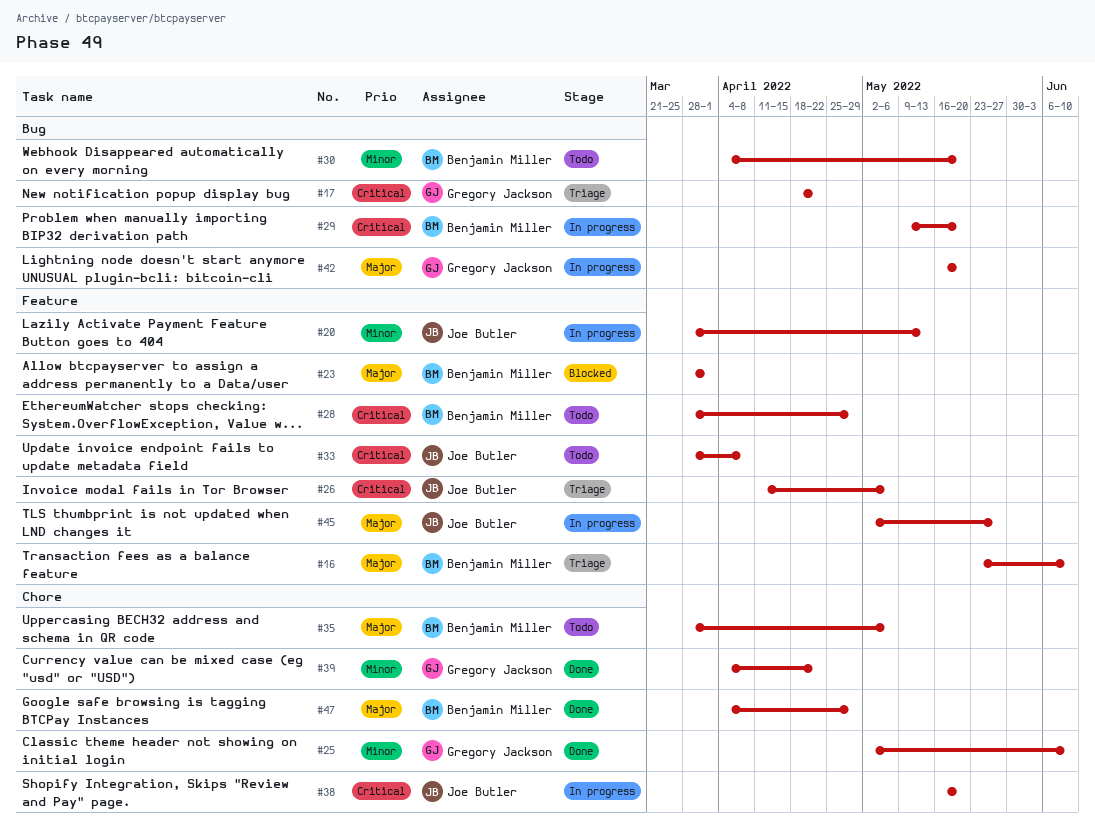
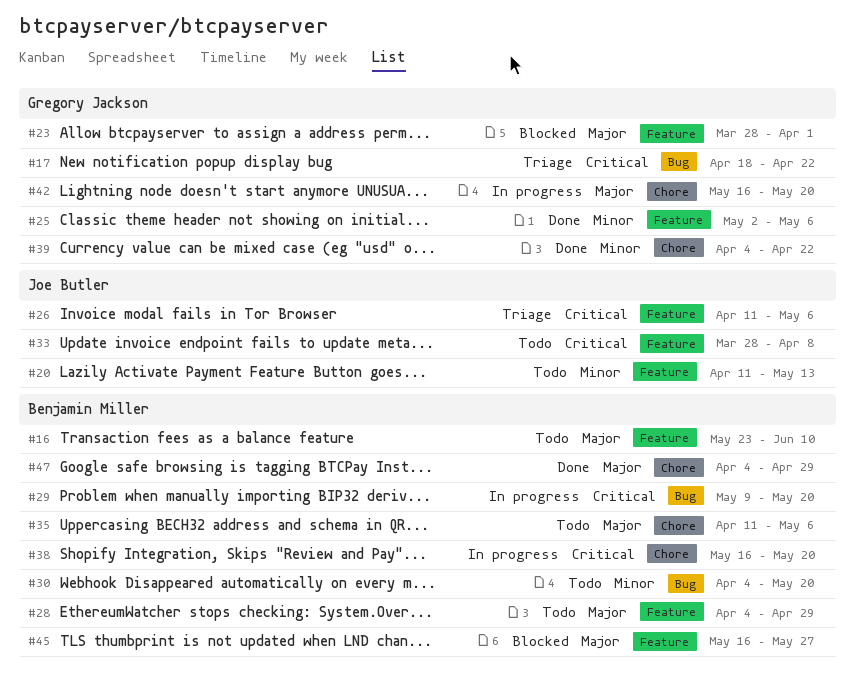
#16, status: Triage -> Todo
#20, status: In progress -> Todo
#20, start: Mar 28 -> Apr 11
#23, owner: Benjamin Miller -> Gregory Jackson
#25, label: Chore -> Feature
#25, due: Jun 10 -> May 6
#28, priority: Critical -> Major
#28, start: Mar 28 -> Apr 4
#35, start: Mar 28 -> Apr 11
#38, owner: Joe Butler -> Benjamin Miller
#42, label: Bug -> Chore
#45, status: In progress -> Blocked
#45, owner: Joe Butler -> Benjamin Miller
#45, start: May 2 -> May 16

